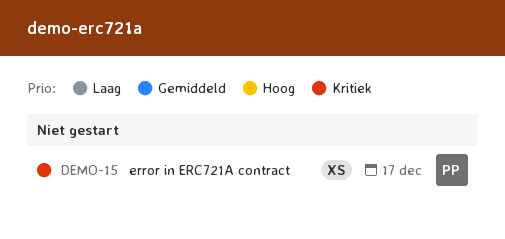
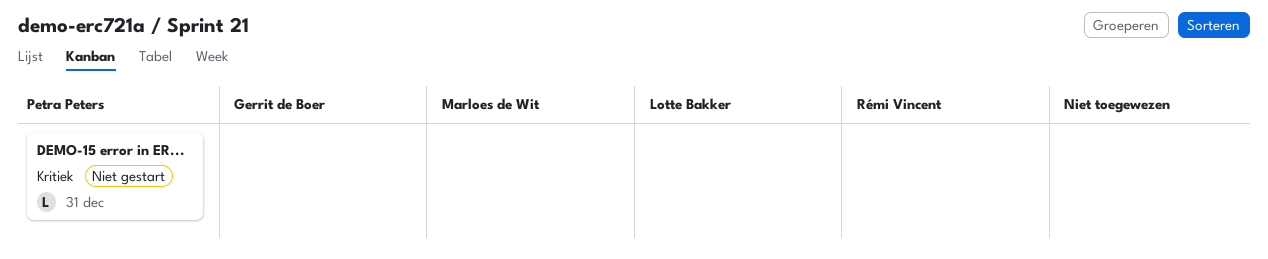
DEMO-15, estimate: XS -> L
DEMO-15, due: Dec 17 -> Dec 31

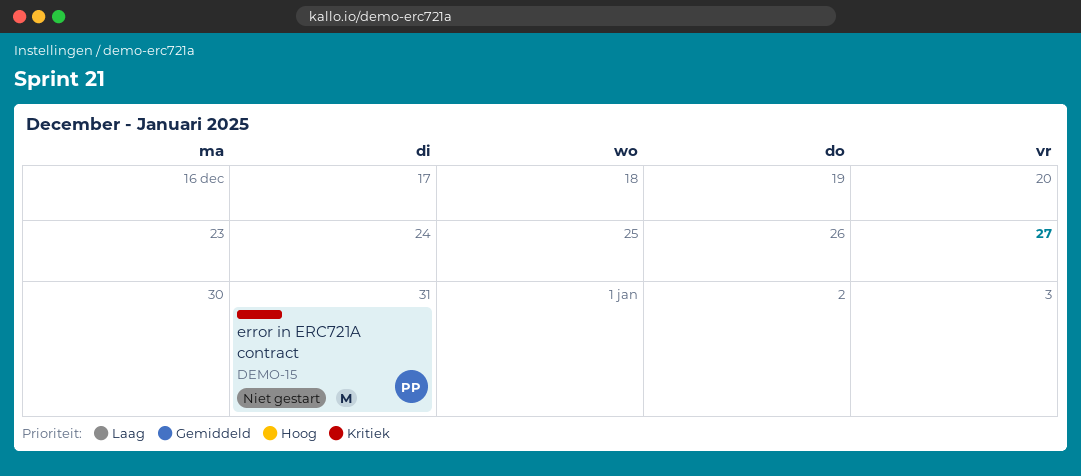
DEMO-15, estimate: L -> M

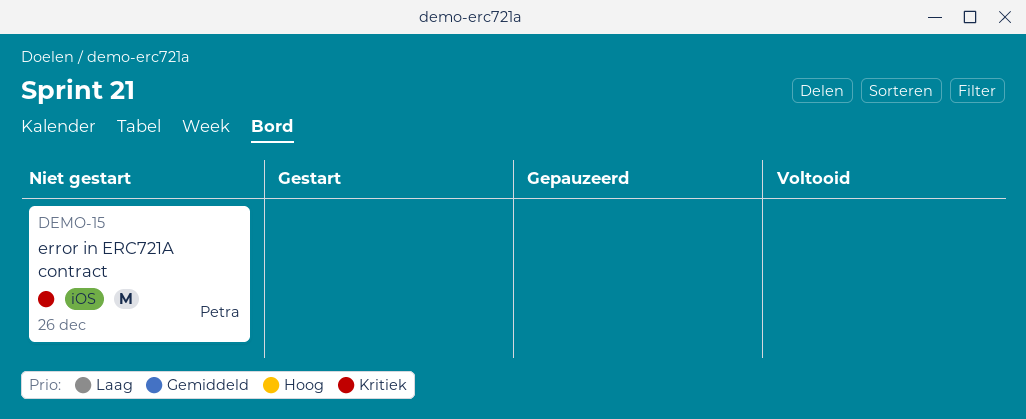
DEMO-15, due: Dec 31 -> Dec 26

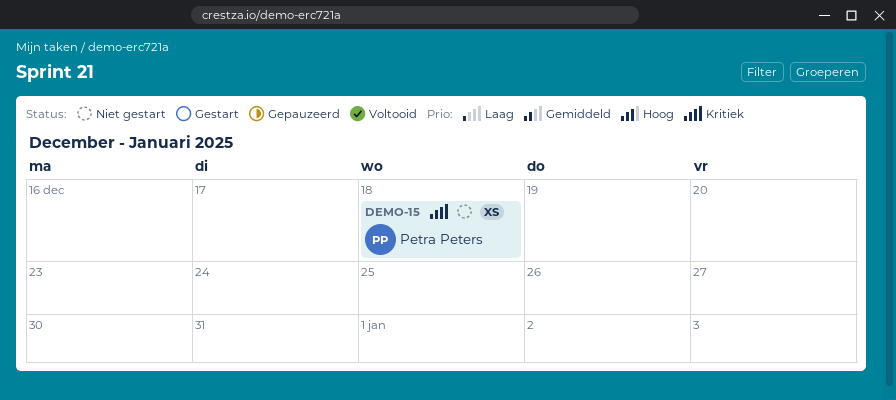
DEMO-15, estimate: M -> XS
DEMO-15, due: Dec 26 -> Dec 18

